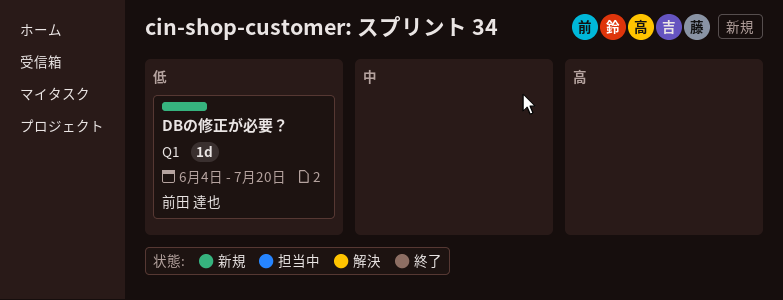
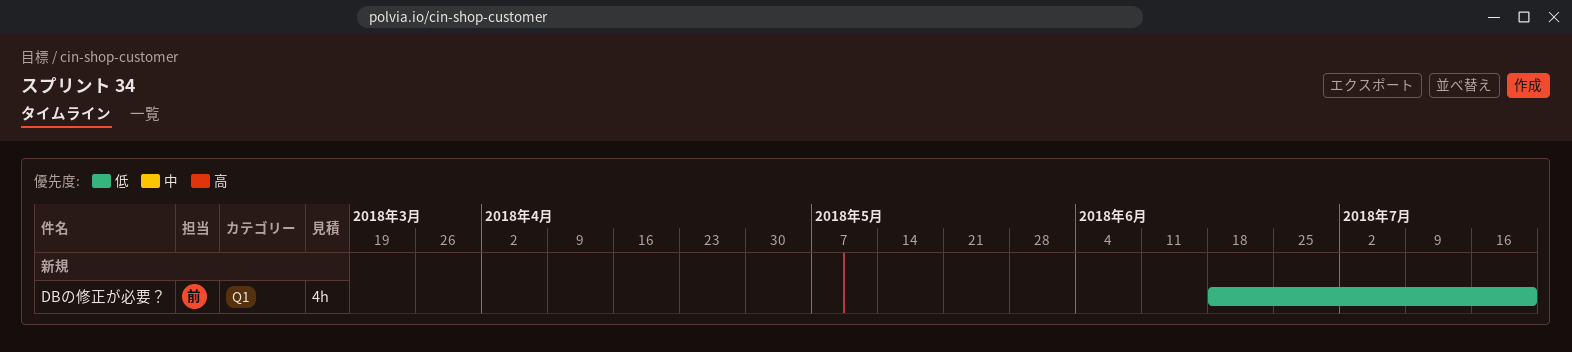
DBの修正が必要？, estimate: 1d -> 4h
DBの修正が必要？, start: Jun 4 -> Jun 18

